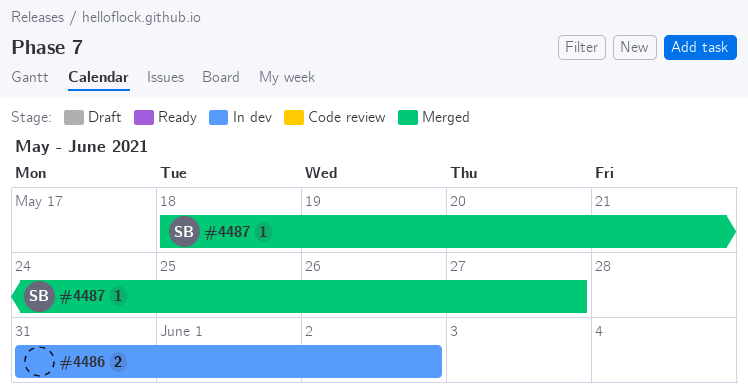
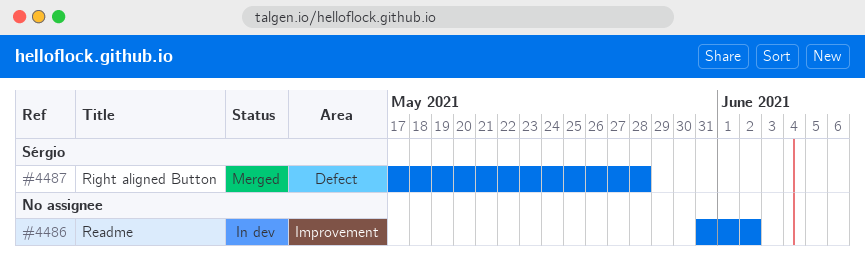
#4487, start: May 18 -> May 17
#4487, due: May 27 -> May 28

